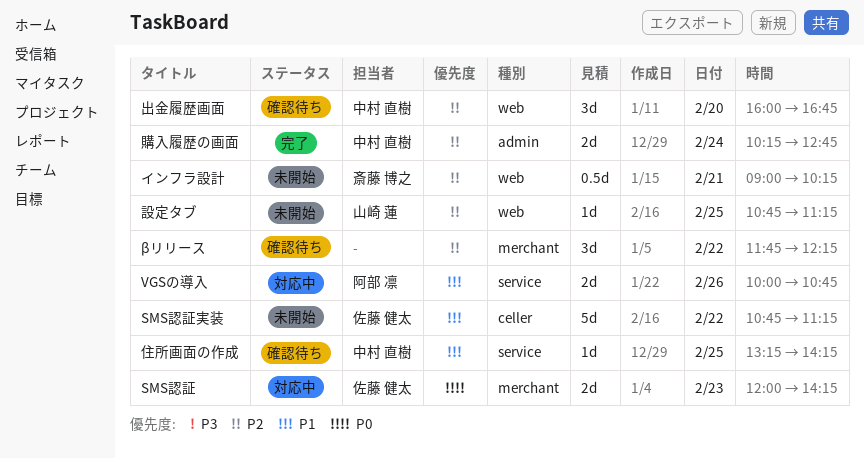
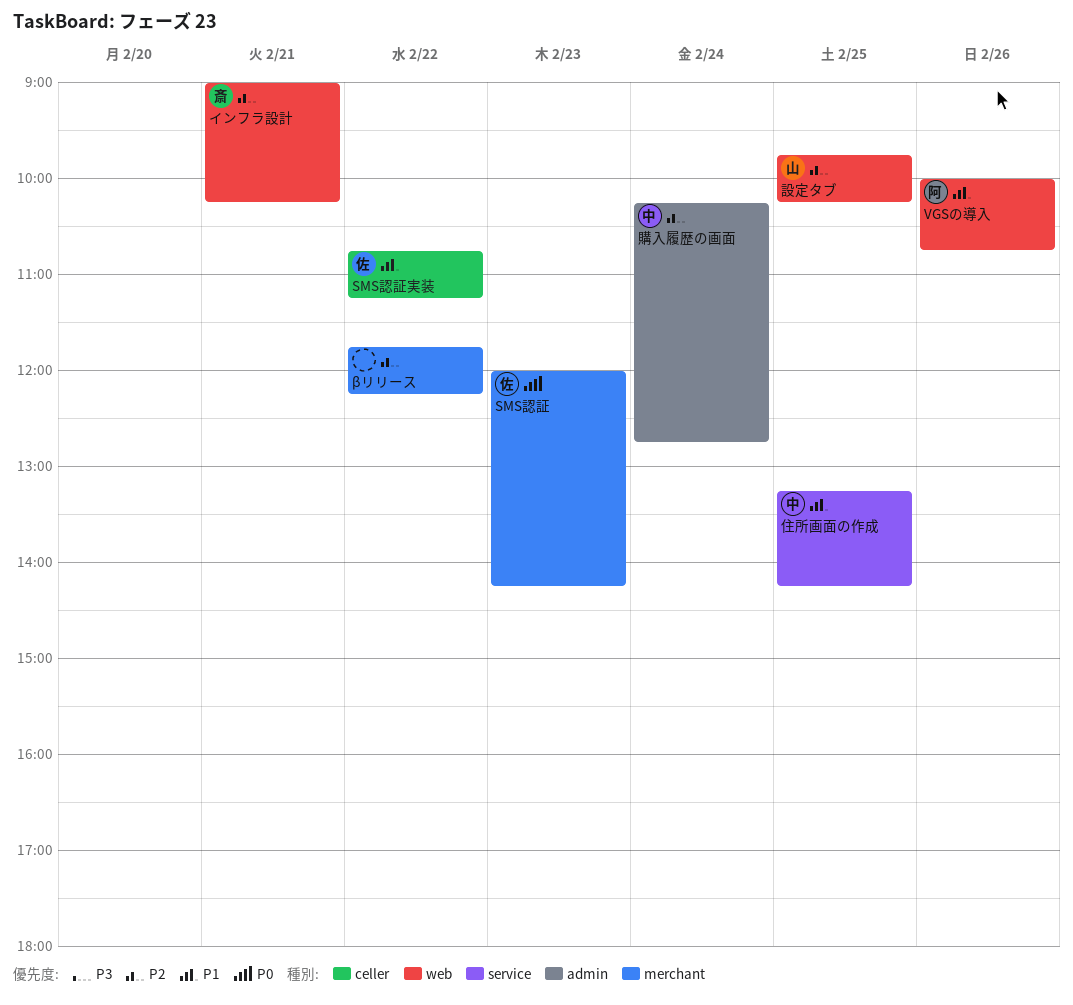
VGSの導入, label: service -> web
出金履歴画面: present -> none
設定タブ, begins: 10:45 -> 09:45
設定タブ, ends: 11:15 -> 10:15

